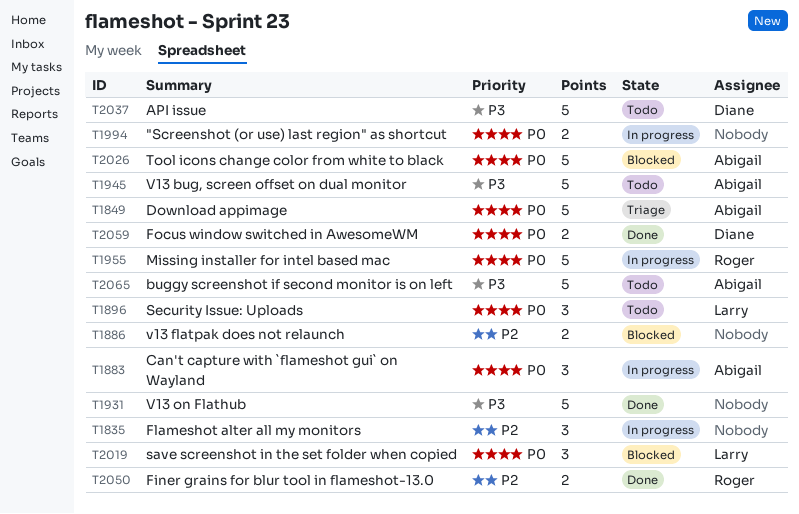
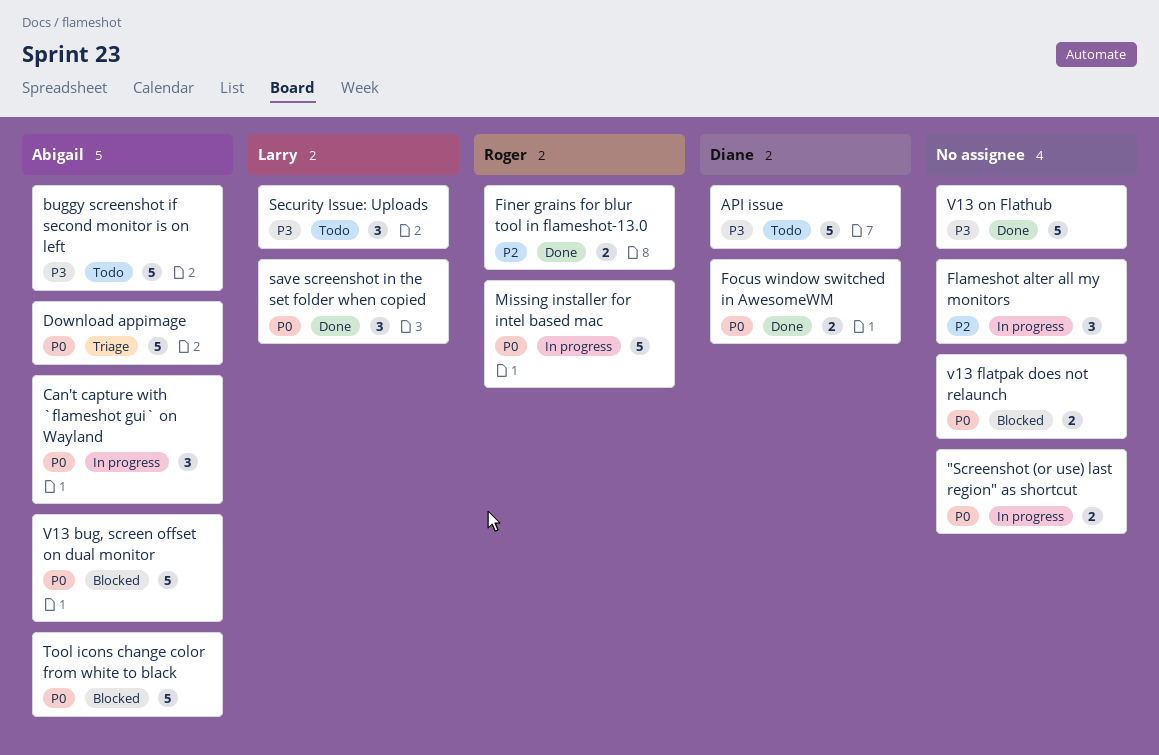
save screenshot in the set folder when copied, status: Blocked -> Done
Security Issue: Uploads, priority: P0 -> P3
V13 bug, screen offset on dual monitor, status: Todo -> Blocked
V13 bug, screen offset on dual monitor, priority: P3 -> P0
v13 flatpak does not relaunch, priority: P2 -> P0

